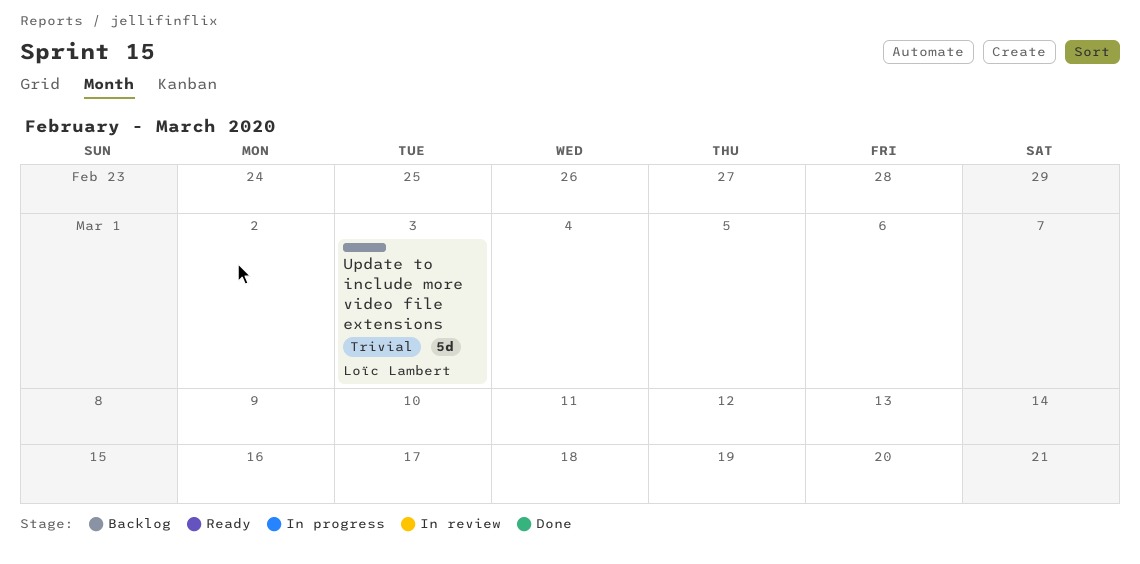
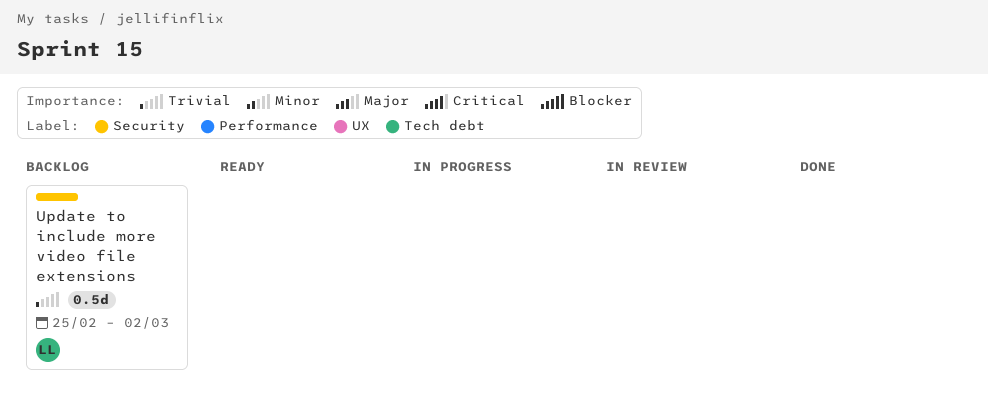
Update to include more video file extensions, estimate: 5d -> 0.5d
Update to include more video file extensions, due: Mar 3 -> Mar 2

